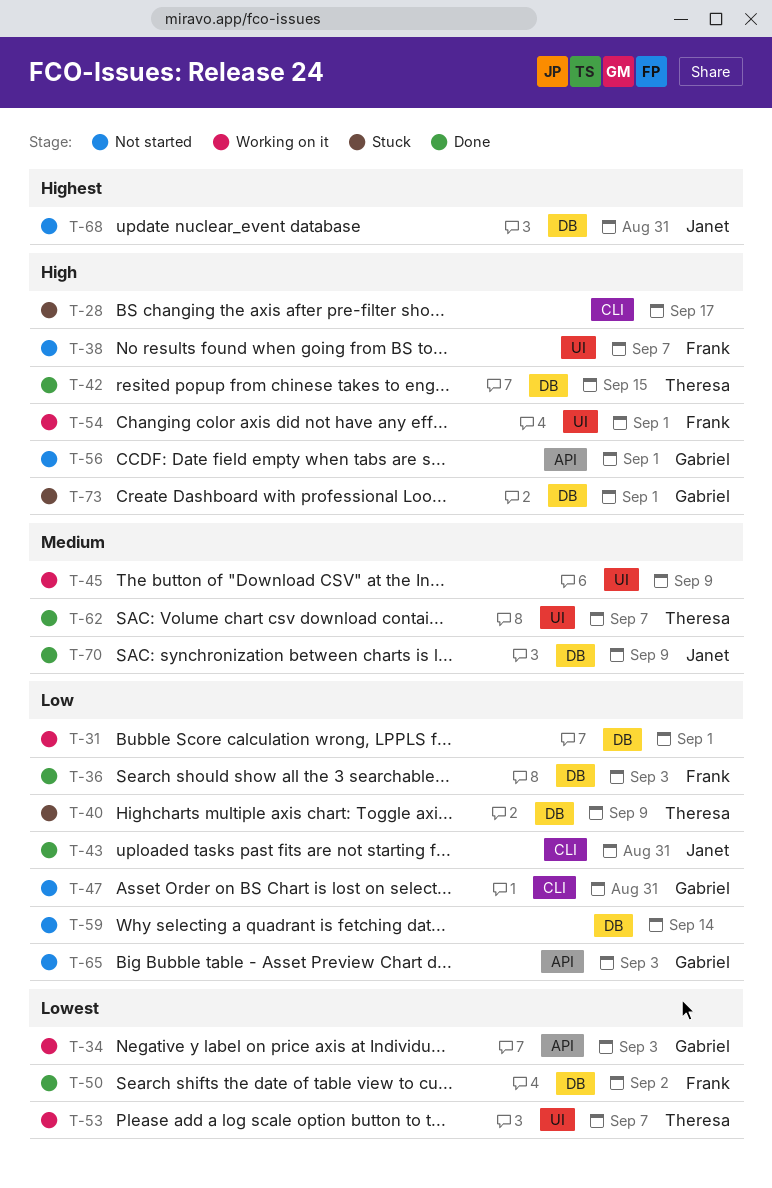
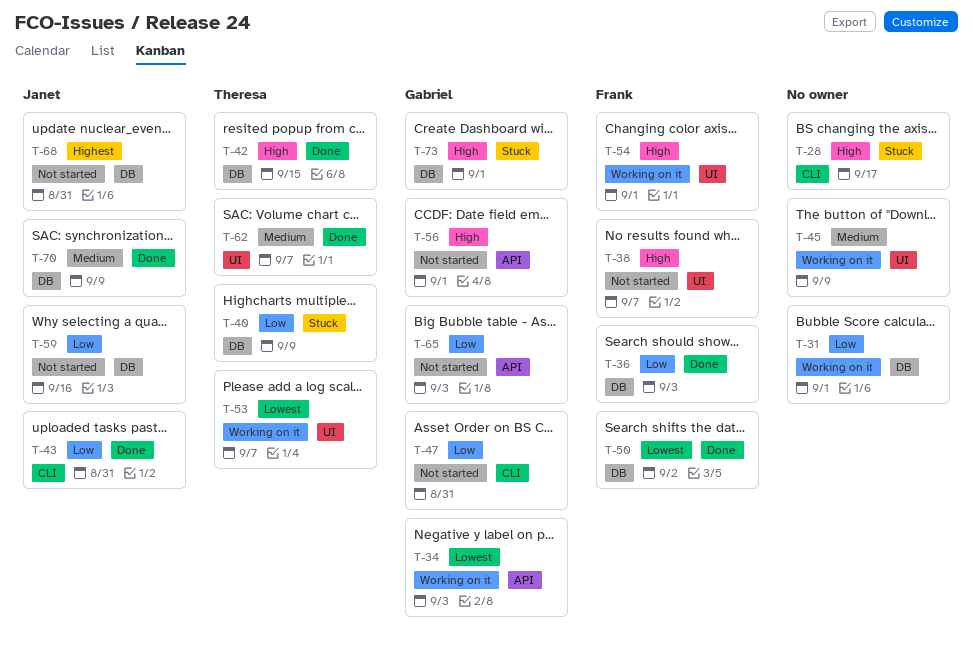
T-59, owner: none -> Janet
T-59, due: Sep 14 -> Sep 16

